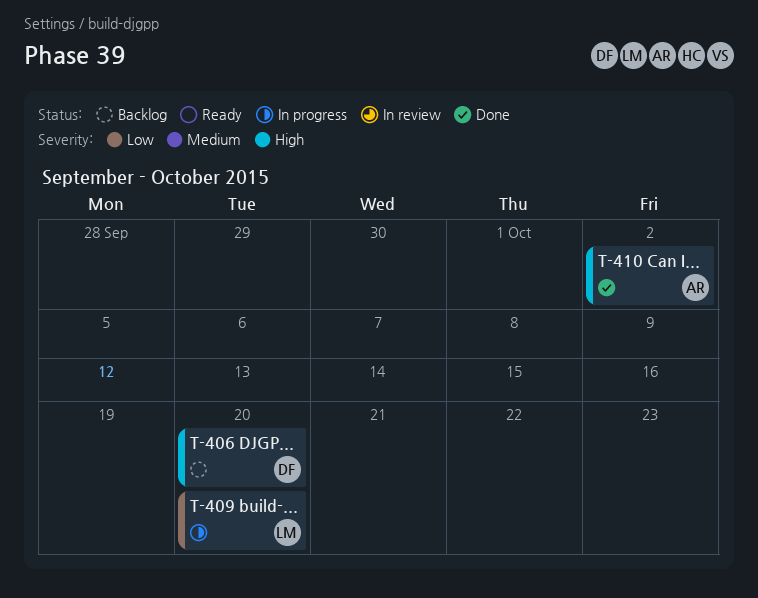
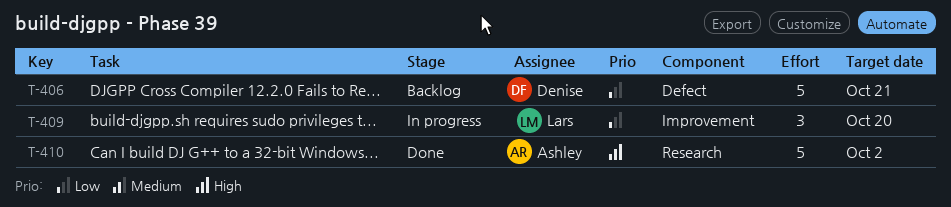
T-406, priority: High -> Low
T-406, due: Oct 20 -> Oct 21

